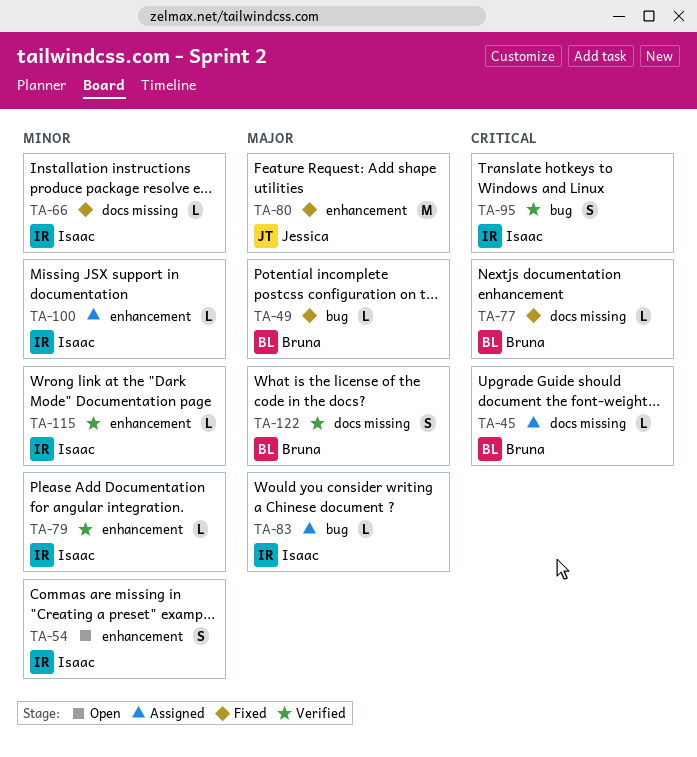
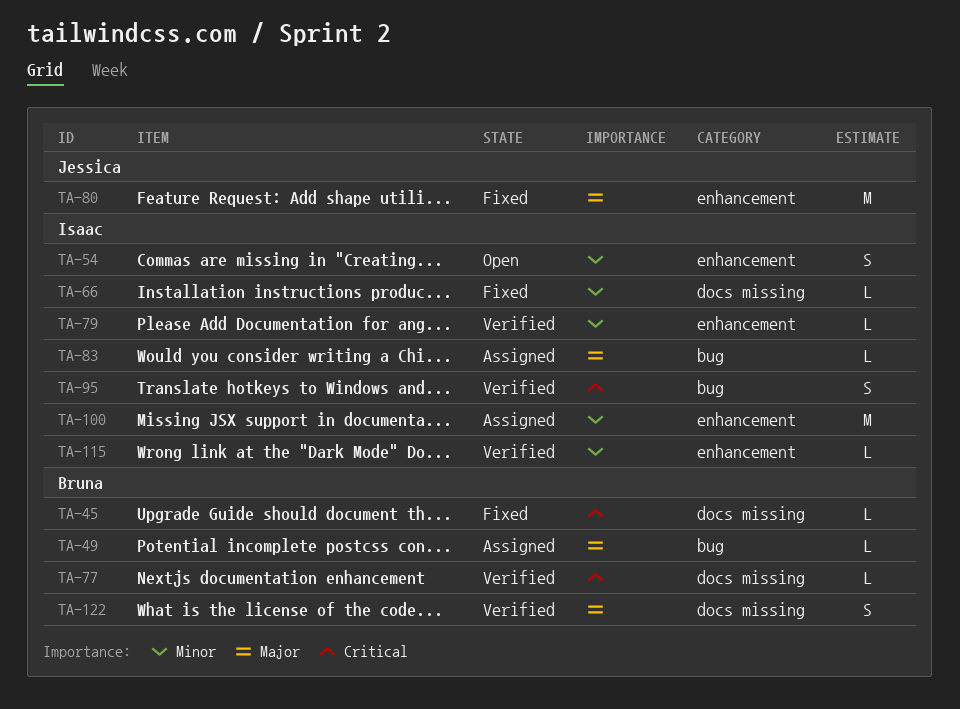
TA-45, status: Assigned -> Fixed
TA-49, status: Fixed -> Assigned
TA-77, status: Fixed -> Verified
TA-100, estimate: L -> M

